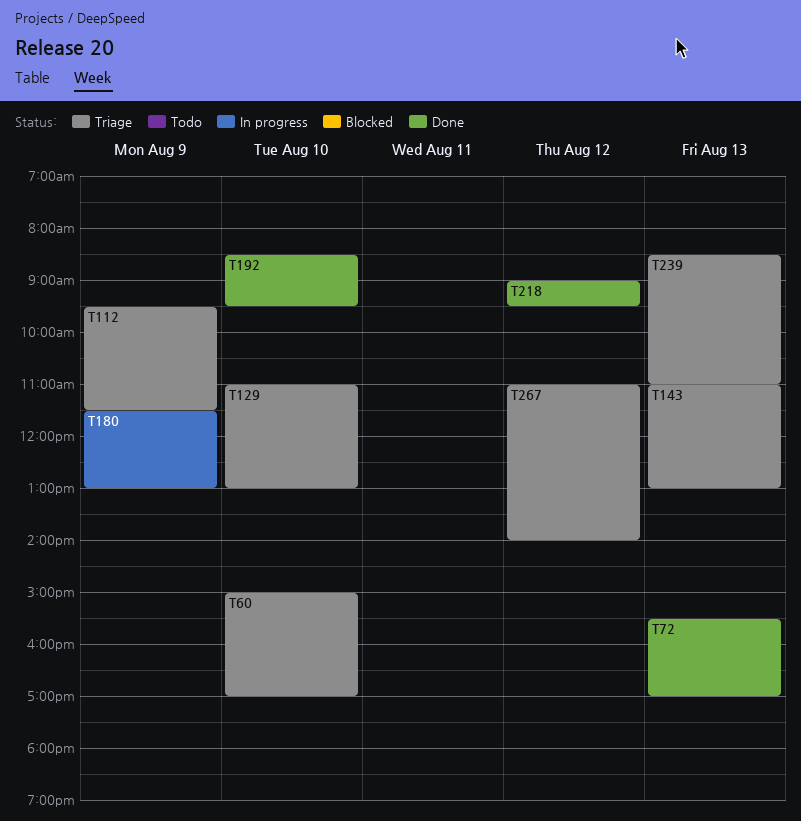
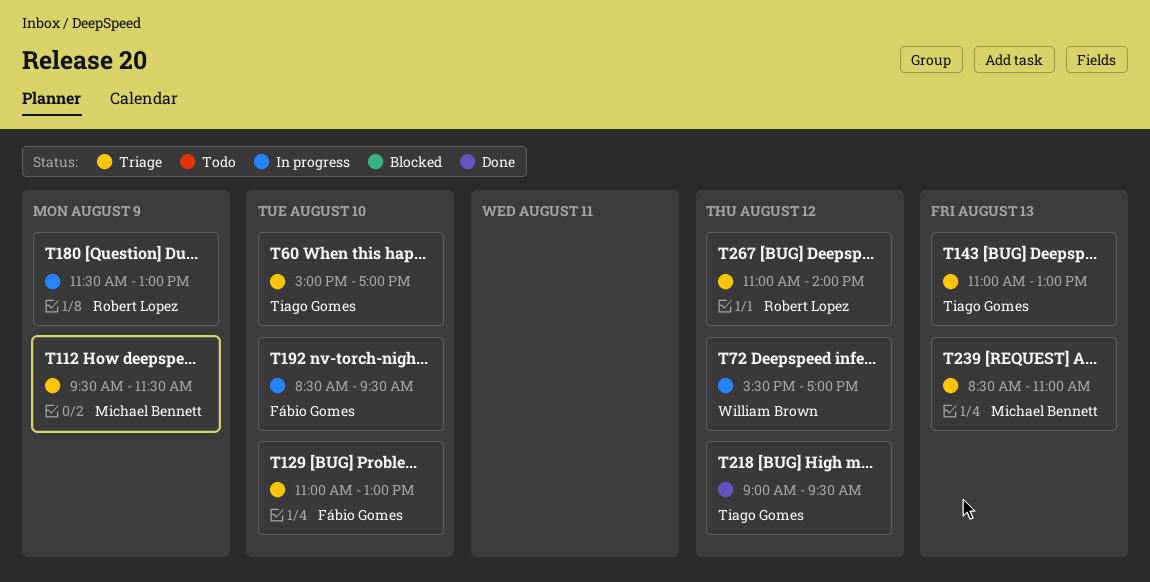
T72, status: Done -> In progress
T72, day: Aug 13 -> Aug 12
T192, status: Done -> In progress

